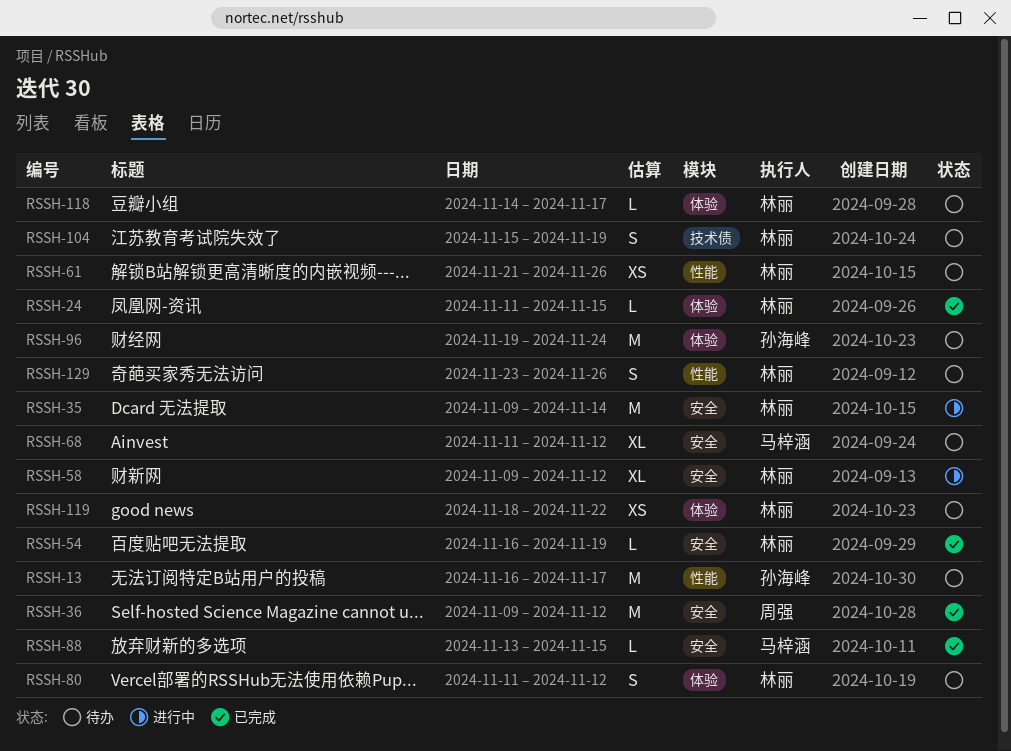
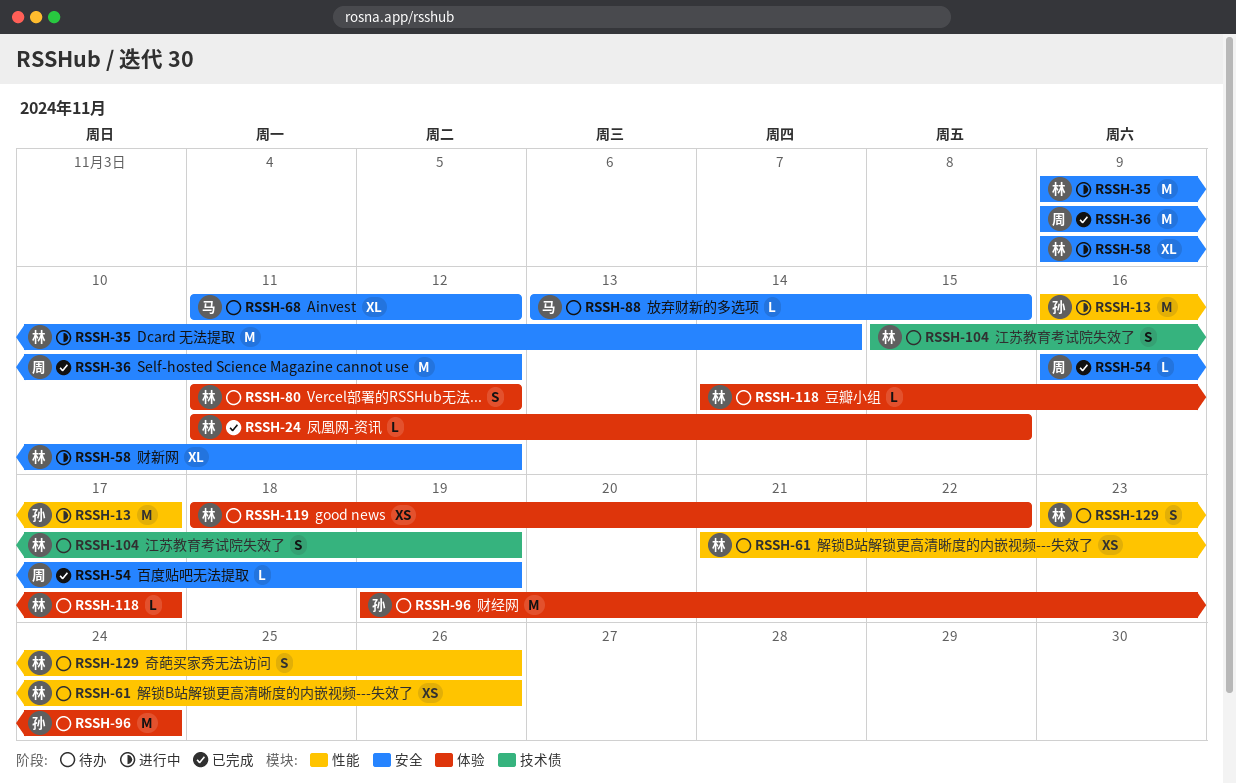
RSSH-13, status: 待办 -> 进行中
RSSH-54, owner: 林丽 -> 周强
RSSH-88, status: 已完成 -> 待办

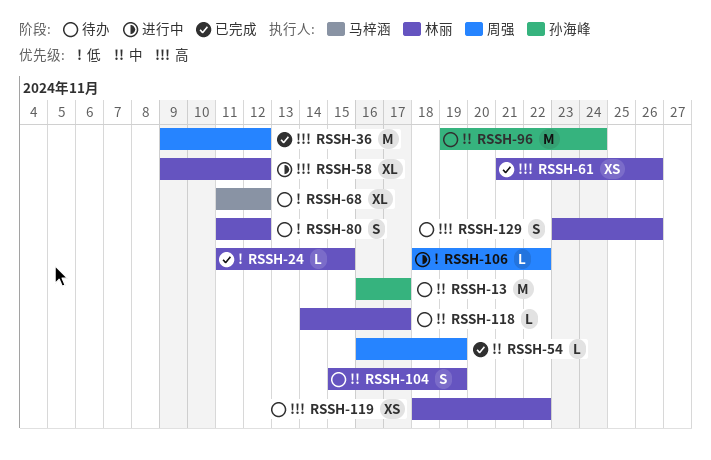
RSSH-13, status: 进行中 -> 待办
RSSH-35: present -> none
RSSH-61, status: 待办 -> 已完成
RSSH-88: present -> none
RSSH-106: none -> present

